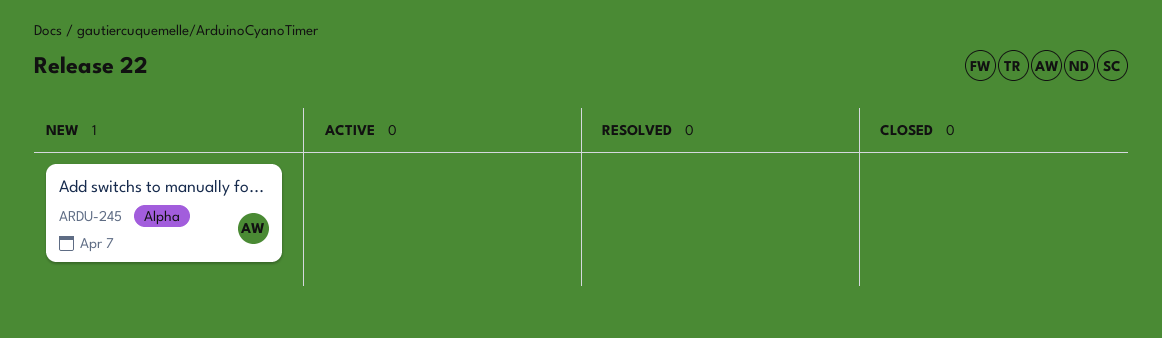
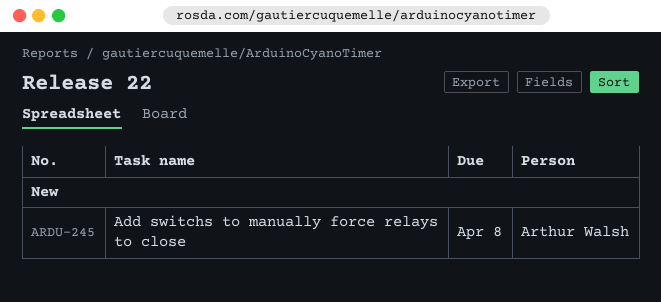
ARDU-245, due: Apr 7 -> Apr 8

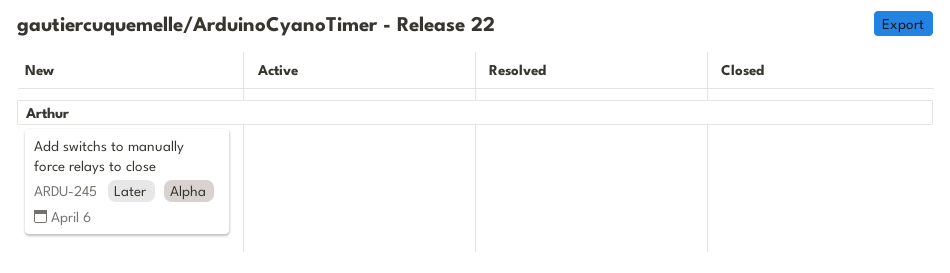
ARDU-245, due: Apr 8 -> Apr 6

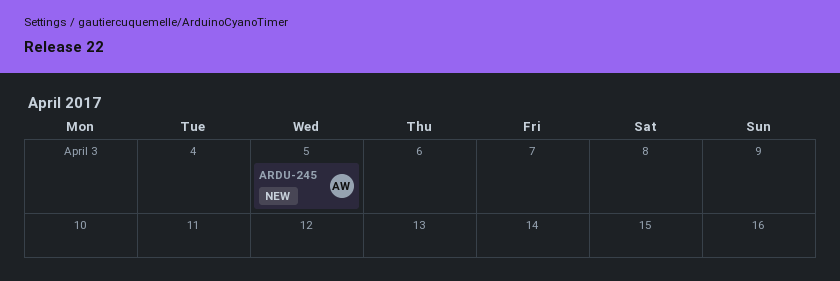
ARDU-245, due: Apr 6 -> Apr 5

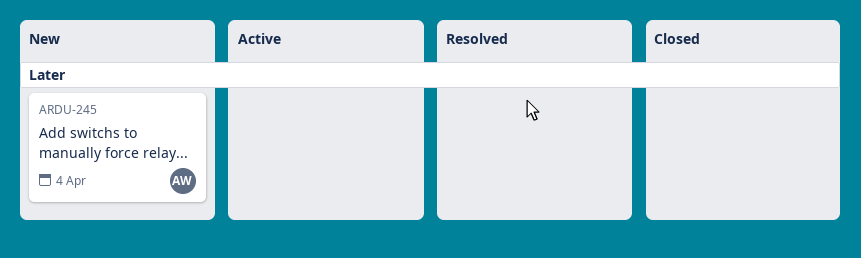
ARDU-245, due: Apr 5 -> Apr 4

